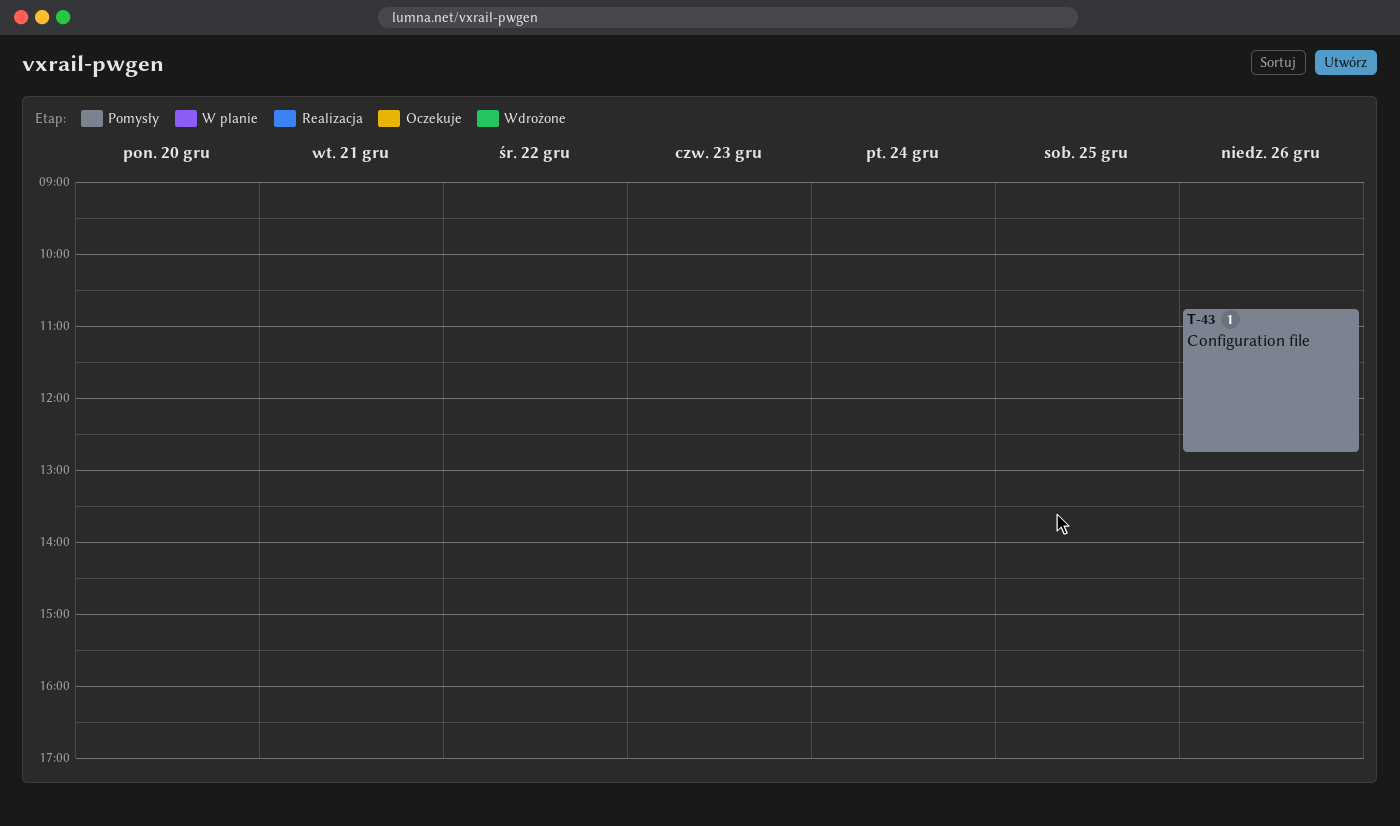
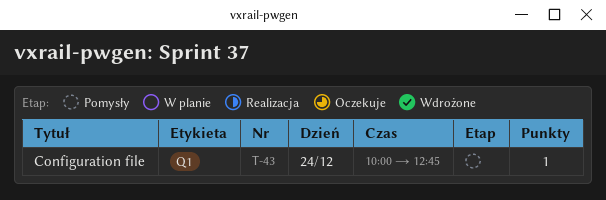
T-43, day: Dec 26 -> Dec 24
T-43, begins: 10:45 -> 10:00

